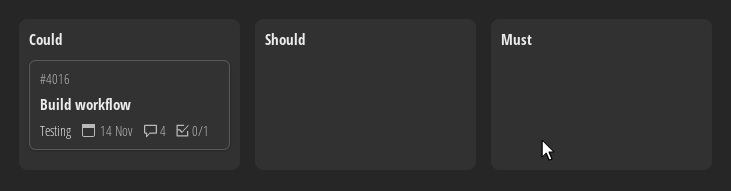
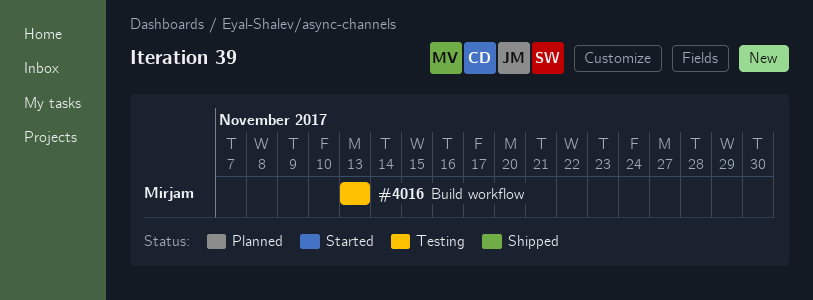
#4016, due: Nov 14 -> Nov 13

